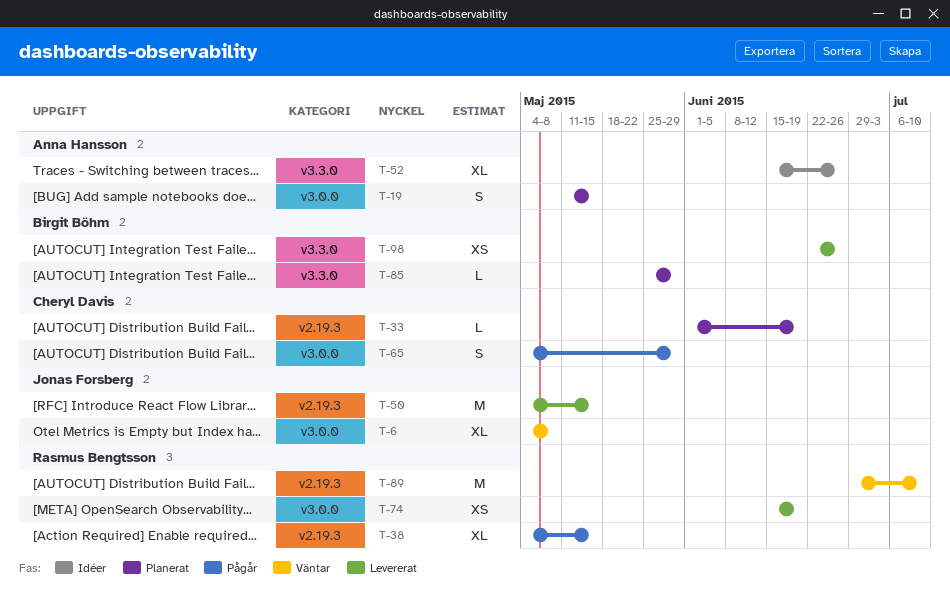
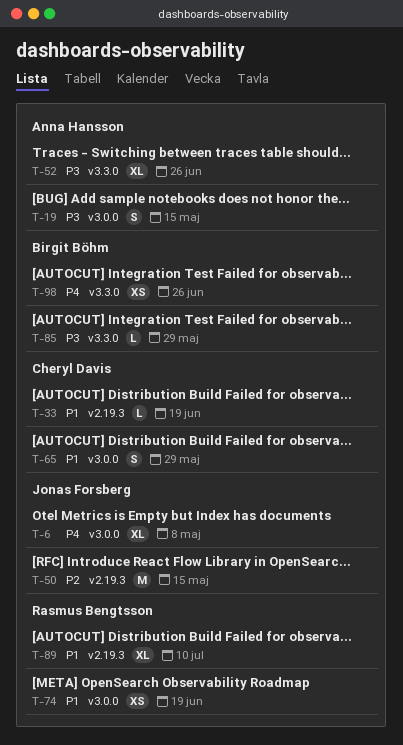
T-38: present -> none
T-89, estimate: M -> XL

